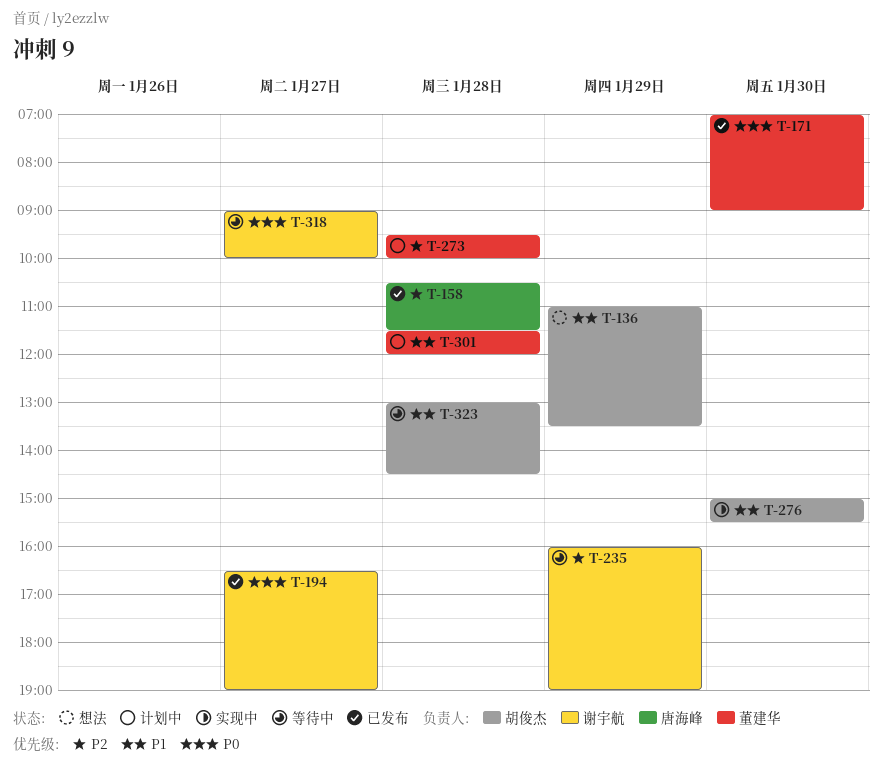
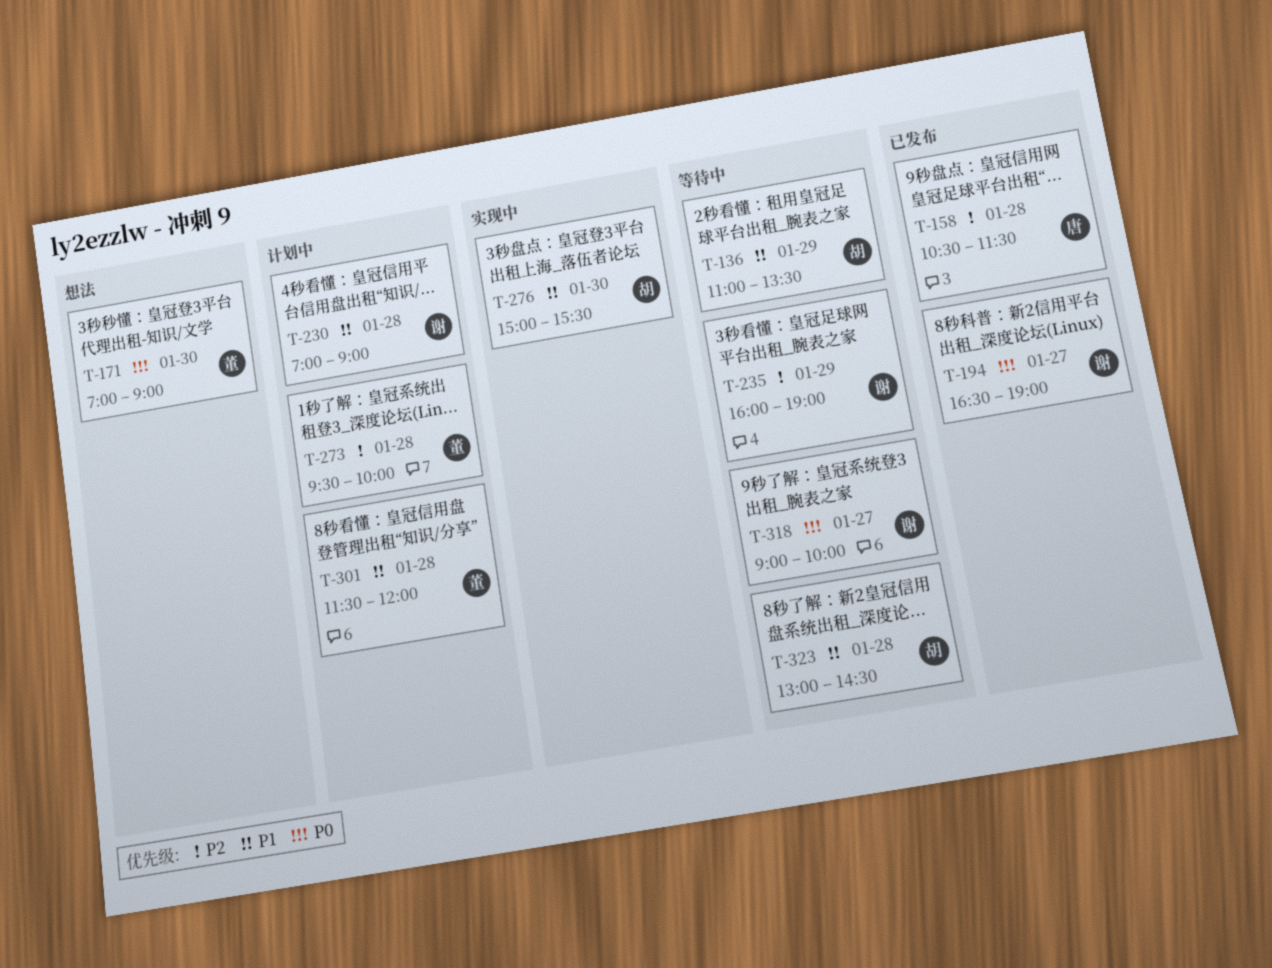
T-136, status: 想法 -> 等待中
T-171, status: 已发布 -> 想法
T-230: none -> present

